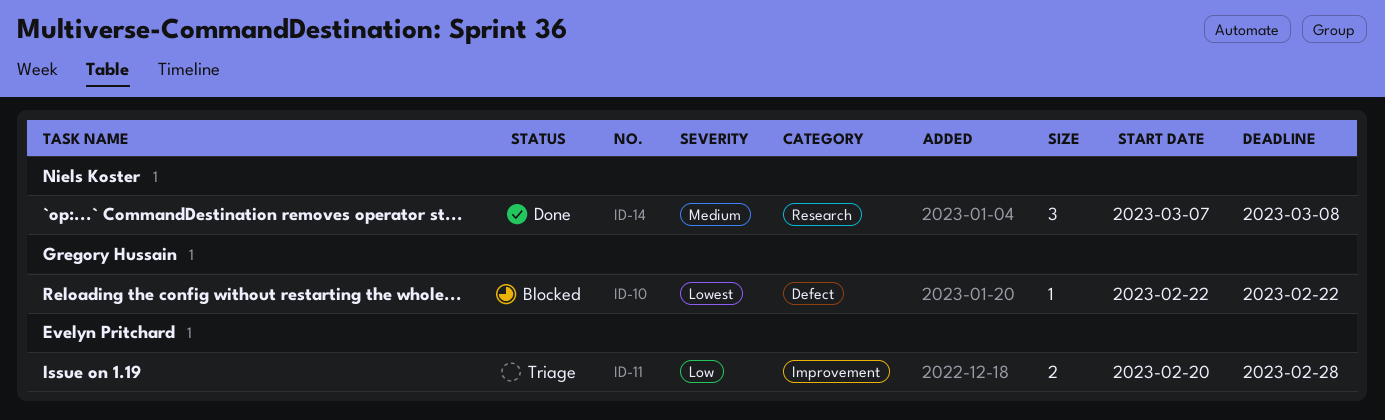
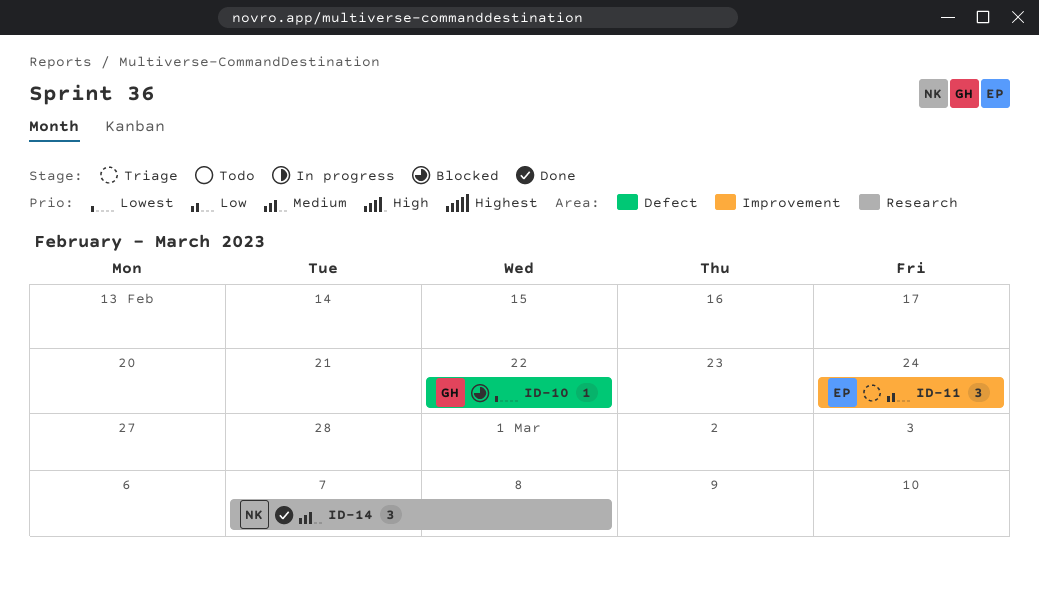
ID-11, estimate: 2 -> 3
ID-11, start: Feb 20 -> Feb 24
ID-11, due: Feb 28 -> Feb 24

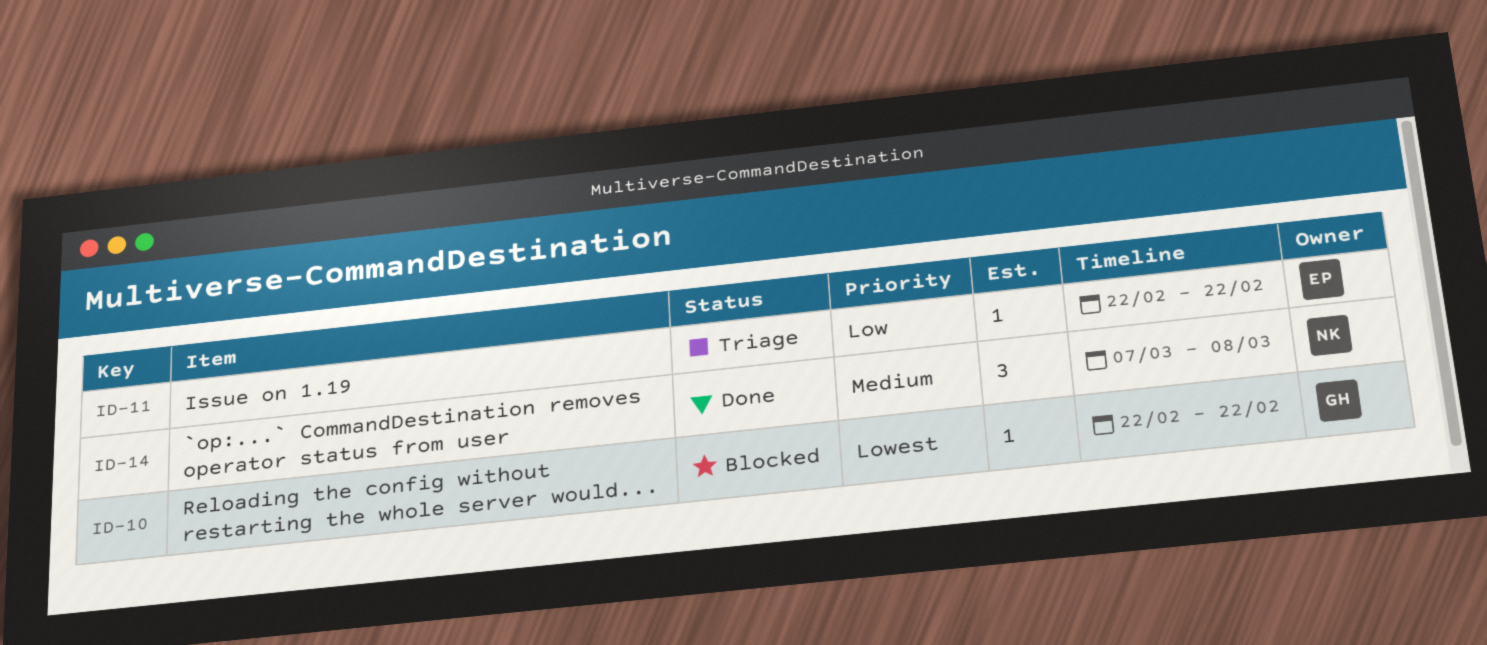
ID-11, estimate: 3 -> 1
ID-11, start: Feb 24 -> Feb 22
ID-11, due: Feb 24 -> Feb 22

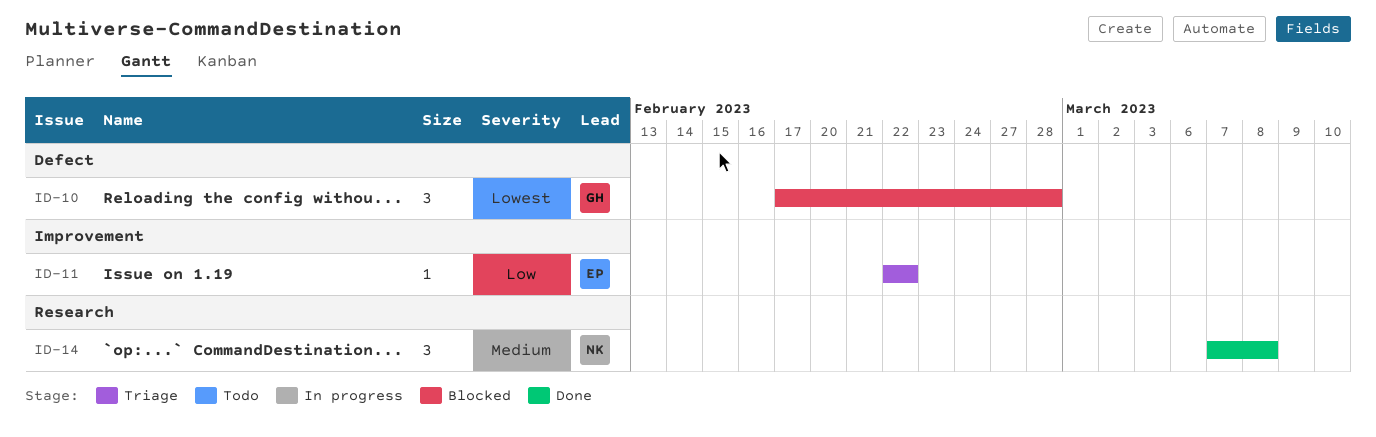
ID-10, estimate: 1 -> 3
ID-10, start: Feb 22 -> Feb 17
ID-10, due: Feb 22 -> Feb 28

